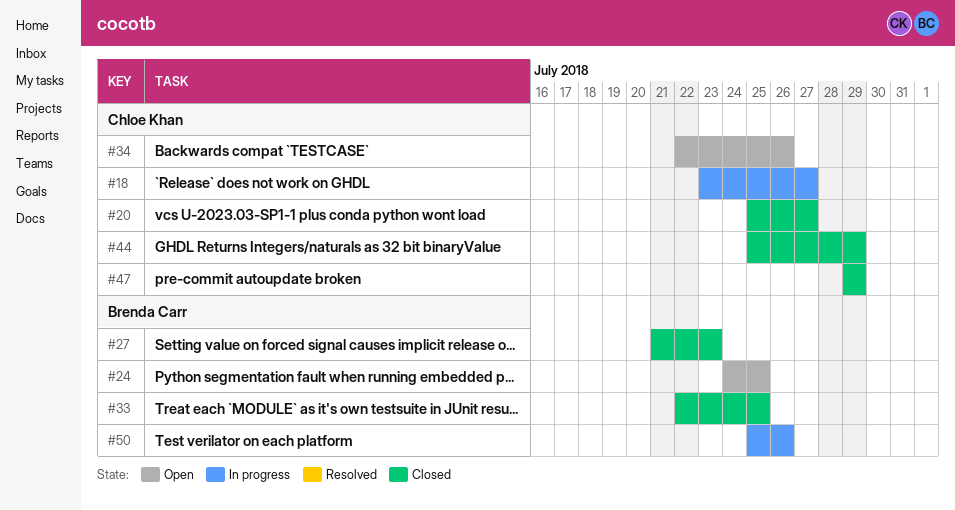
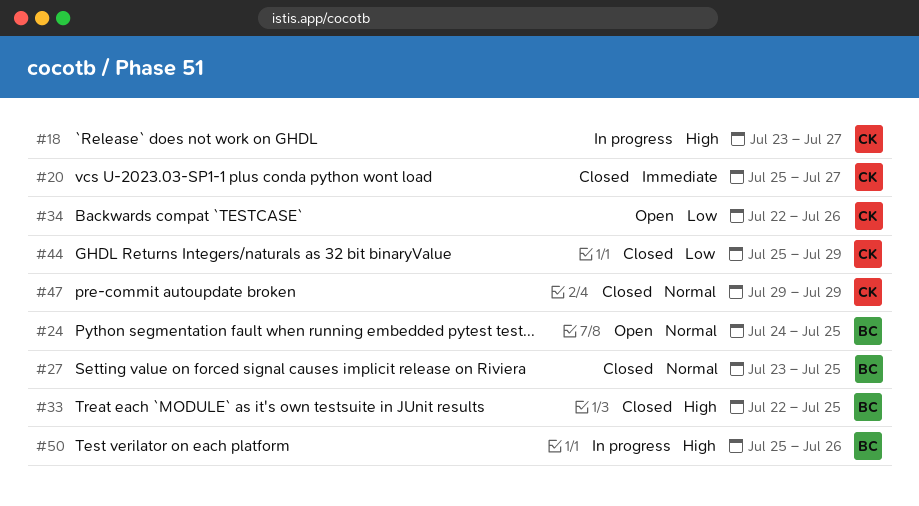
#27, start: Jul 21 -> Jul 23
#27, due: Jul 23 -> Jul 25

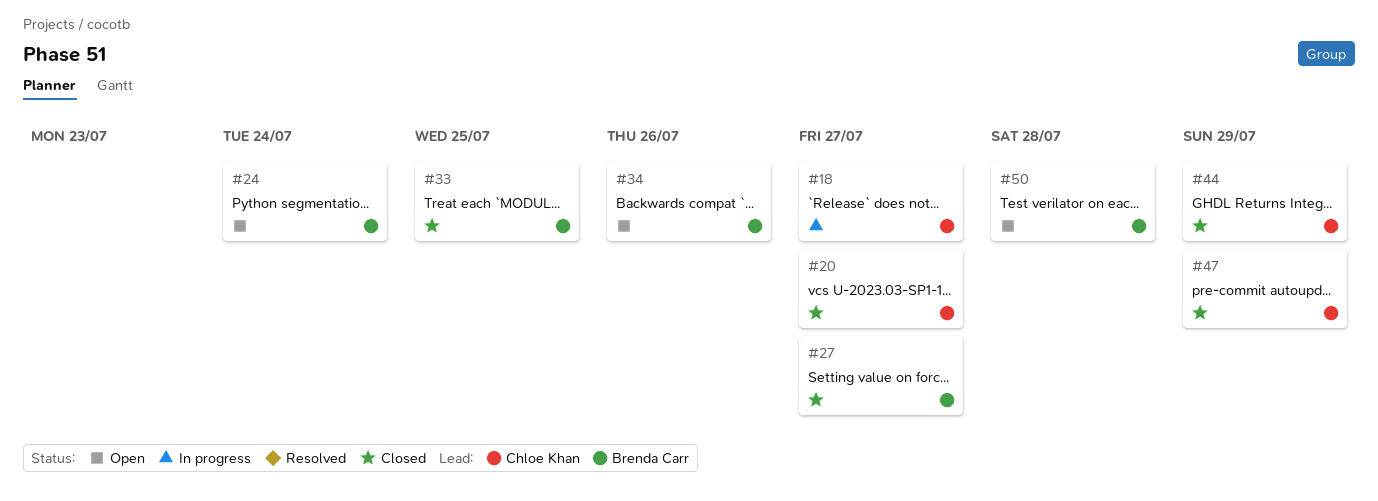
#24, due: Jul 25 -> Jul 24
#27, due: Jul 25 -> Jul 27
#34, owner: Chloe Khan -> Brenda Carr
#50, status: In progress -> Open
#50, due: Jul 26 -> Jul 28

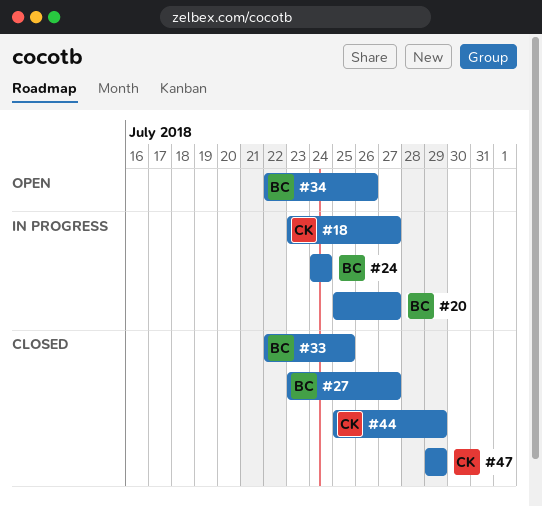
#20, status: Closed -> In progress
#20, owner: Chloe Khan -> Brenda Carr
#24, status: Open -> In progress
#50: present -> none

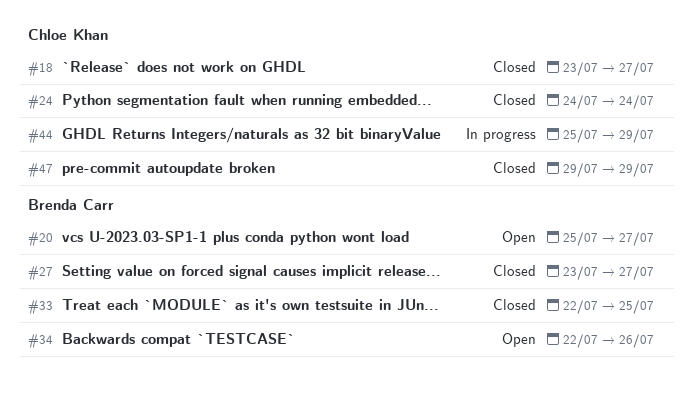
#18, status: In progress -> Closed
#20, status: In progress -> Open
#24, status: In progress -> Closed
#24, owner: Brenda Carr -> Chloe Khan
#44, status: Closed -> In progress

